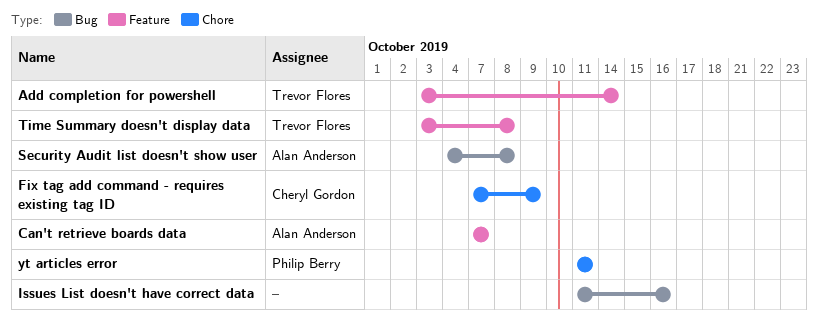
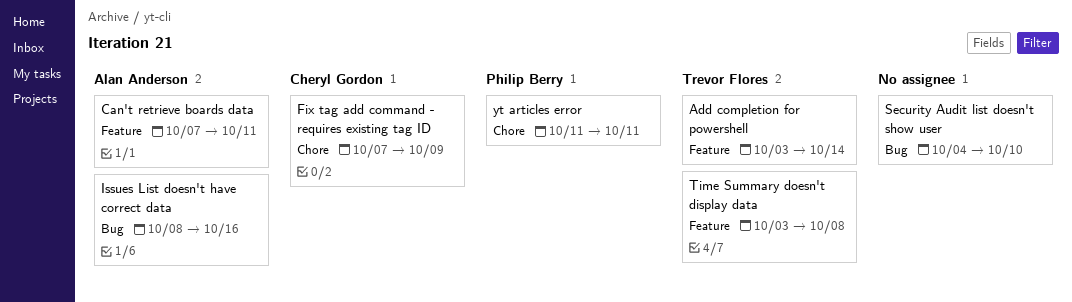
Can't retrieve boards data, due: Oct 7 -> Oct 11
Issues List doesn't have correct data, owner: none -> Alan Anderson
Issues List doesn't have correct data, start: Oct 11 -> Oct 8
Security Audit list doesn't show user, owner: Alan Anderson -> none
Security Audit list doesn't show user, due: Oct 8 -> Oct 10

